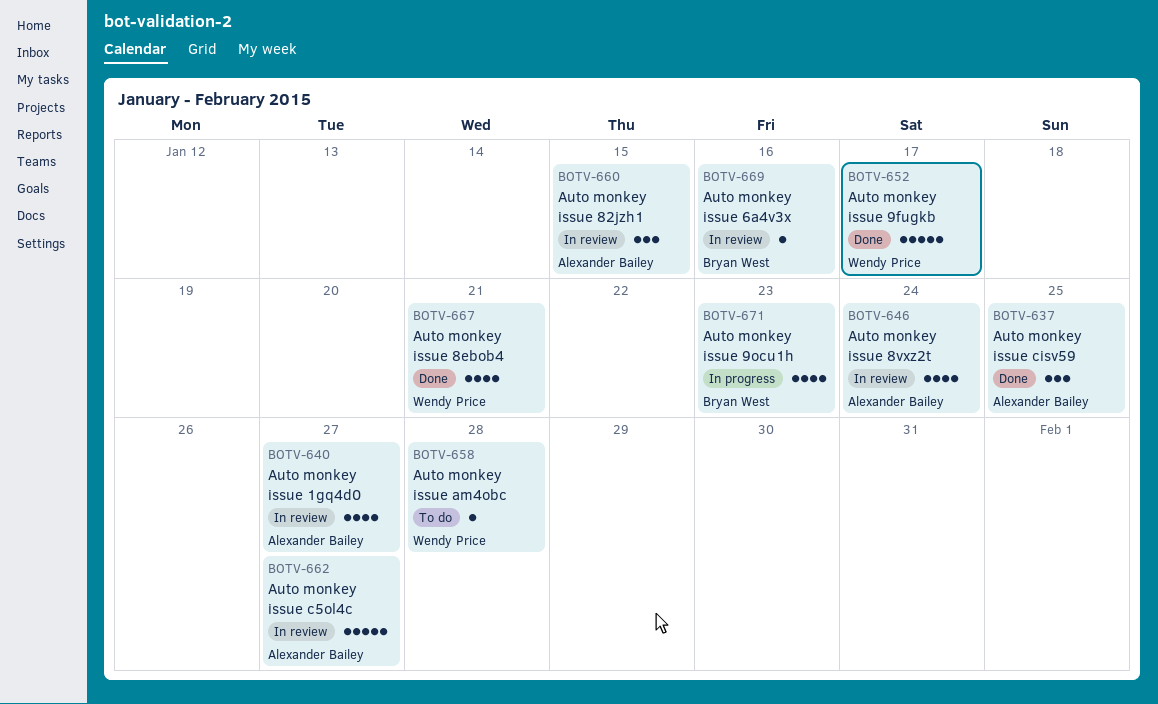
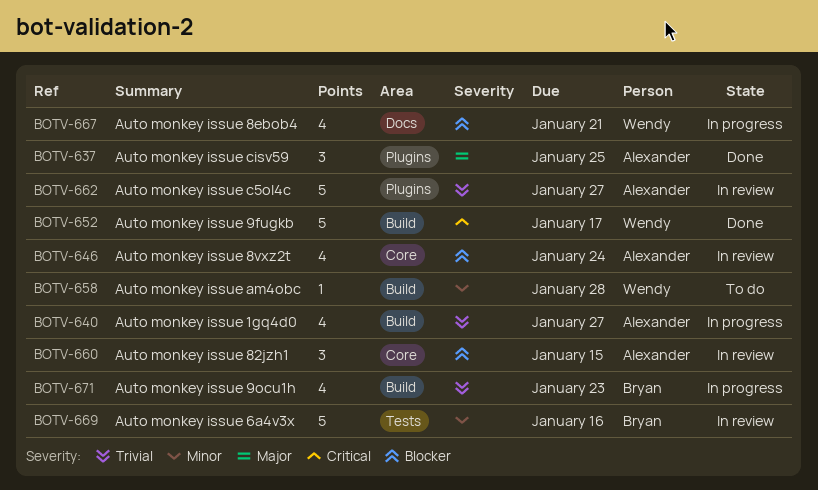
BOTV-640, status: In review -> In progress
BOTV-667, status: Done -> In progress
BOTV-669, estimate: 1 -> 5

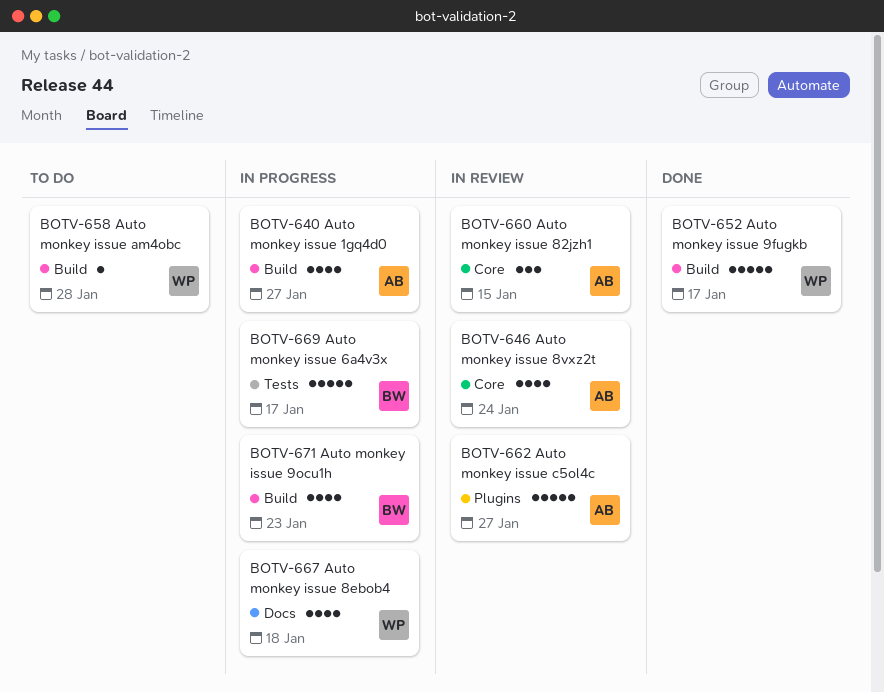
BOTV-637: present -> none
BOTV-667, due: Jan 21 -> Jan 18
BOTV-669, status: In review -> In progress
BOTV-669, due: Jan 16 -> Jan 17

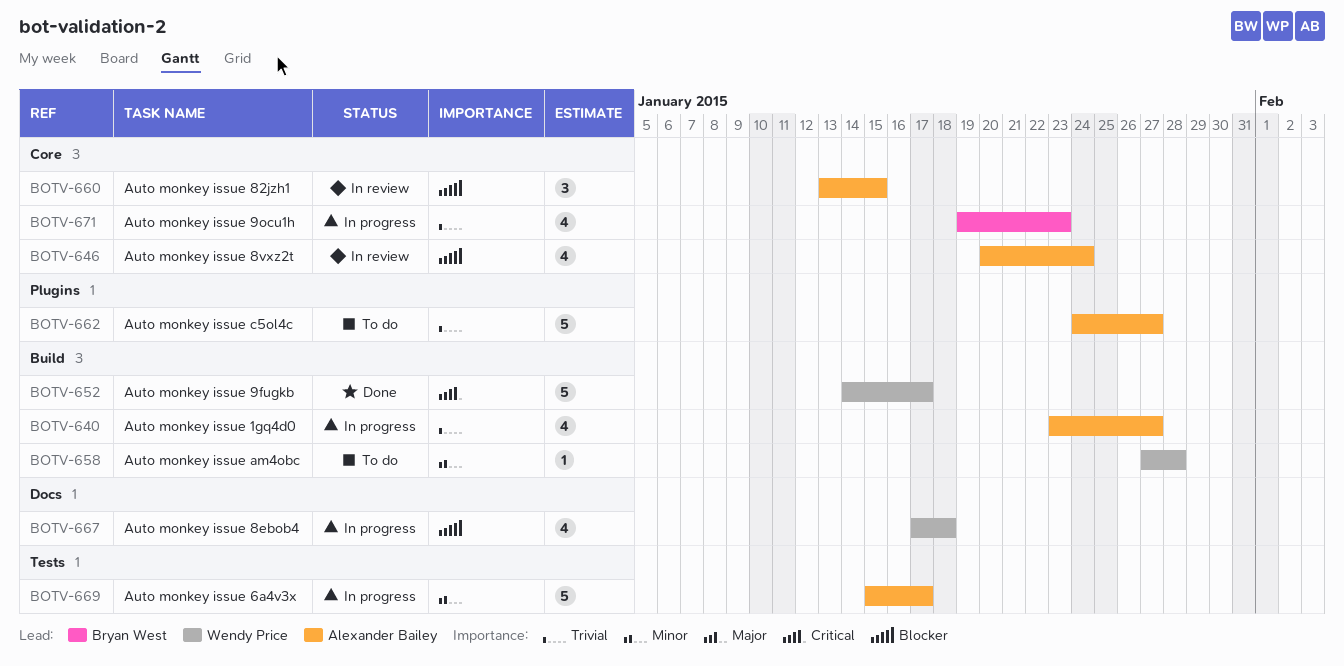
BOTV-662, status: In review -> To do
BOTV-669, owner: Bryan West -> Alexander Bailey
BOTV-671, label: Build -> Core

